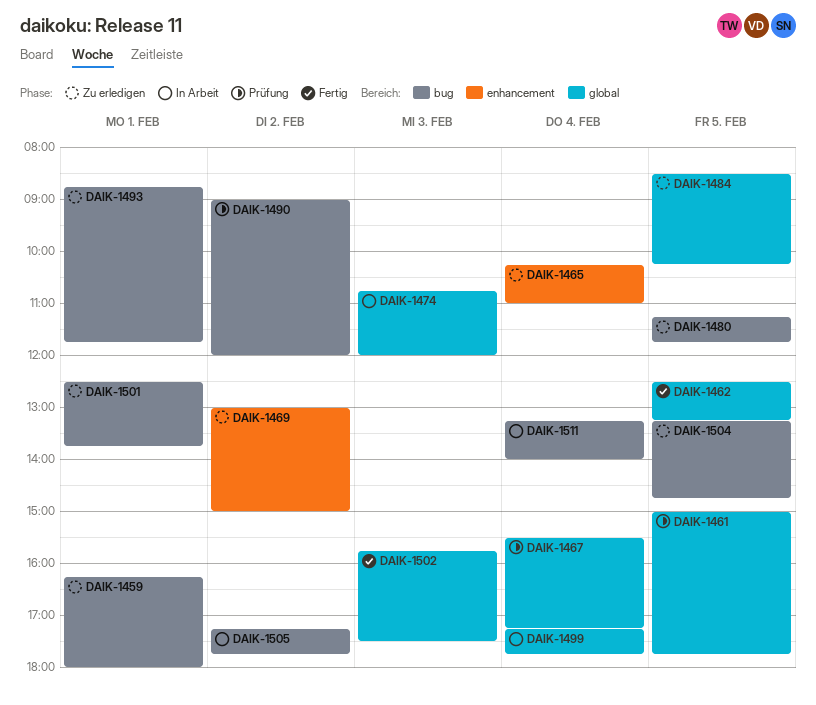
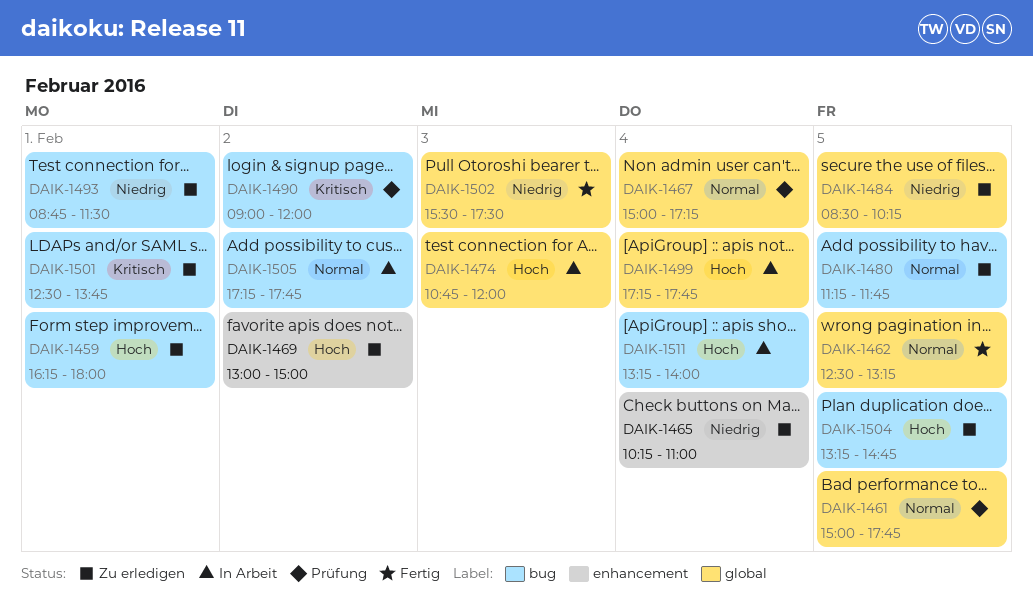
DAIK-1467, begins: 15:30 -> 15:00
DAIK-1493, ends: 11:45 -> 11:30
DAIK-1502, begins: 15:45 -> 15:30

